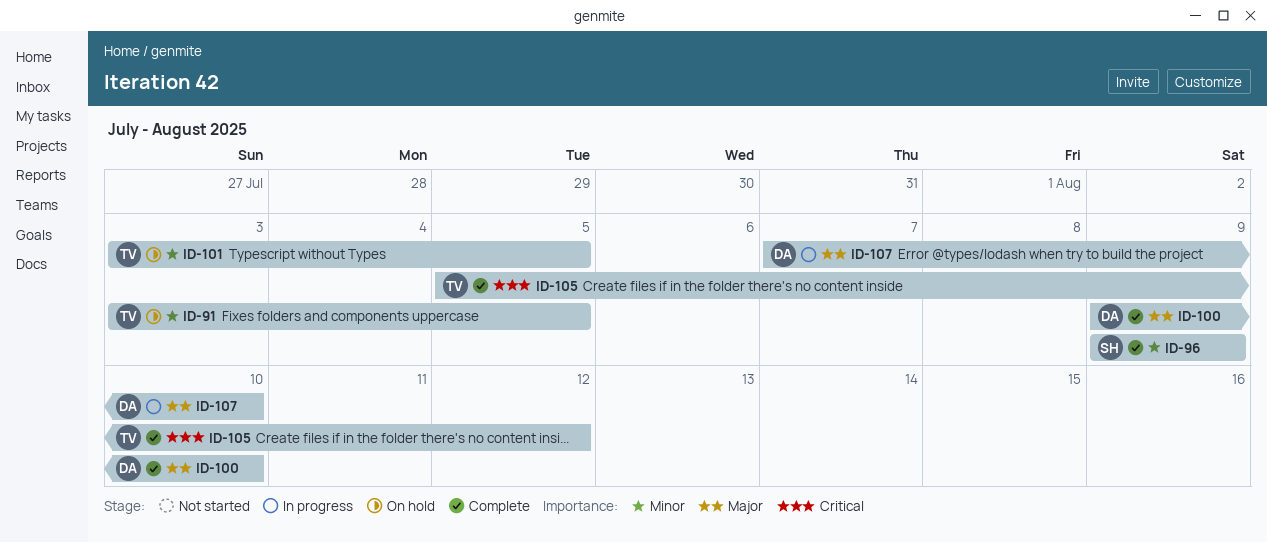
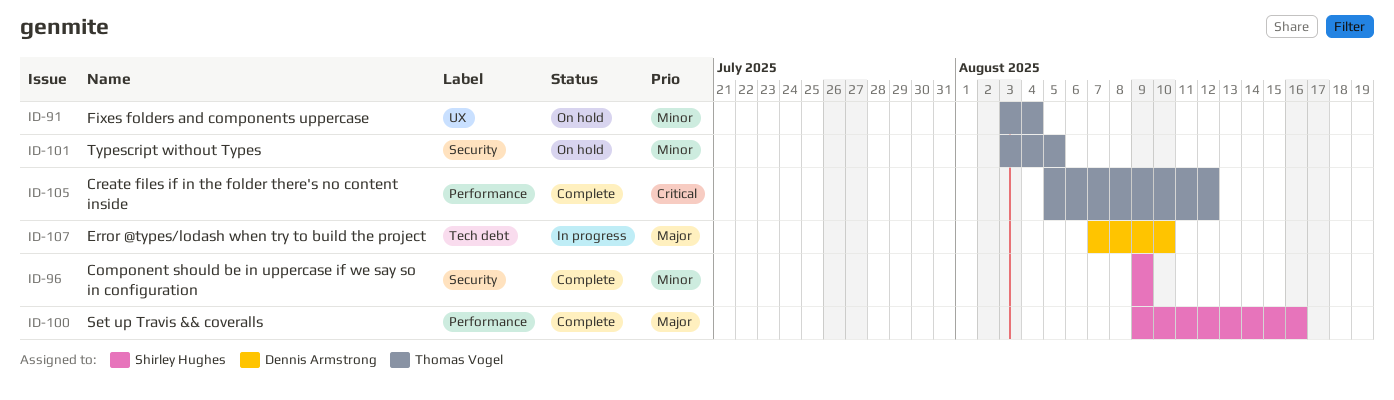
ID-91, due: Aug 5 -> Aug 4
ID-100, owner: Dennis Armstrong -> Shirley Hughes
ID-100, due: Aug 10 -> Aug 16

